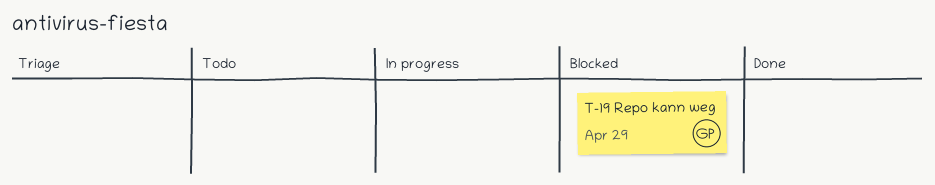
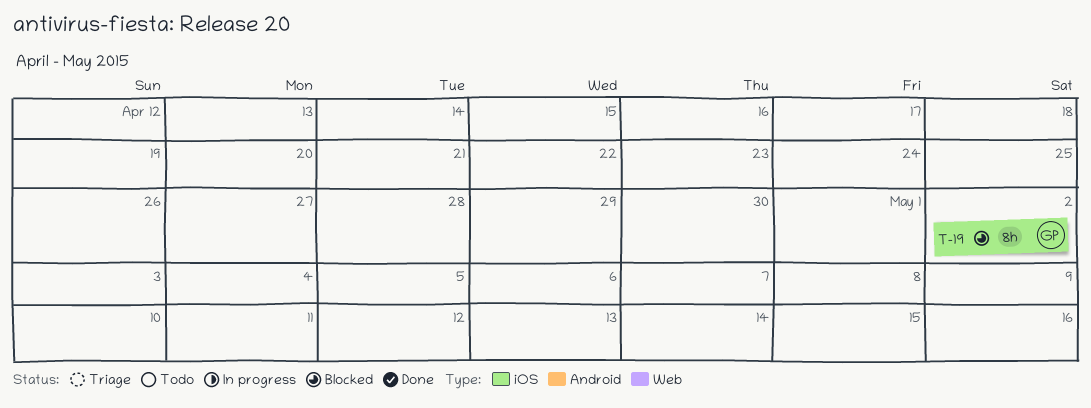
T-19, due: Apr 29 -> May 2

